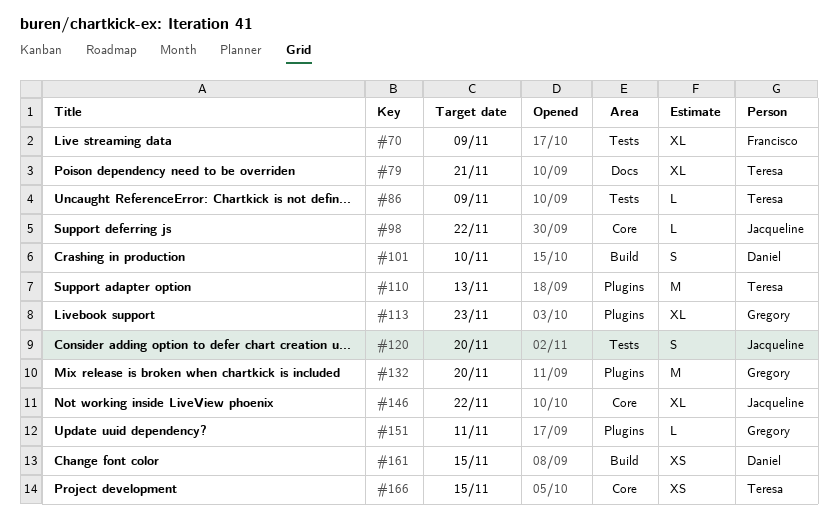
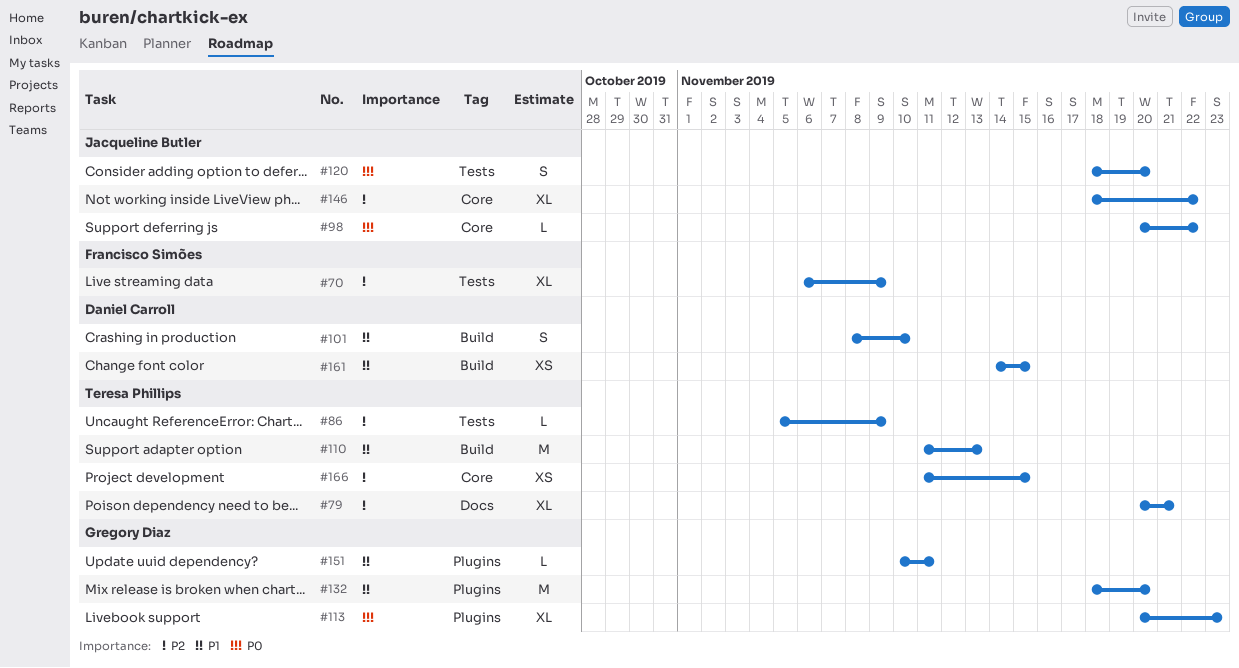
#110, label: Plugins -> Build

